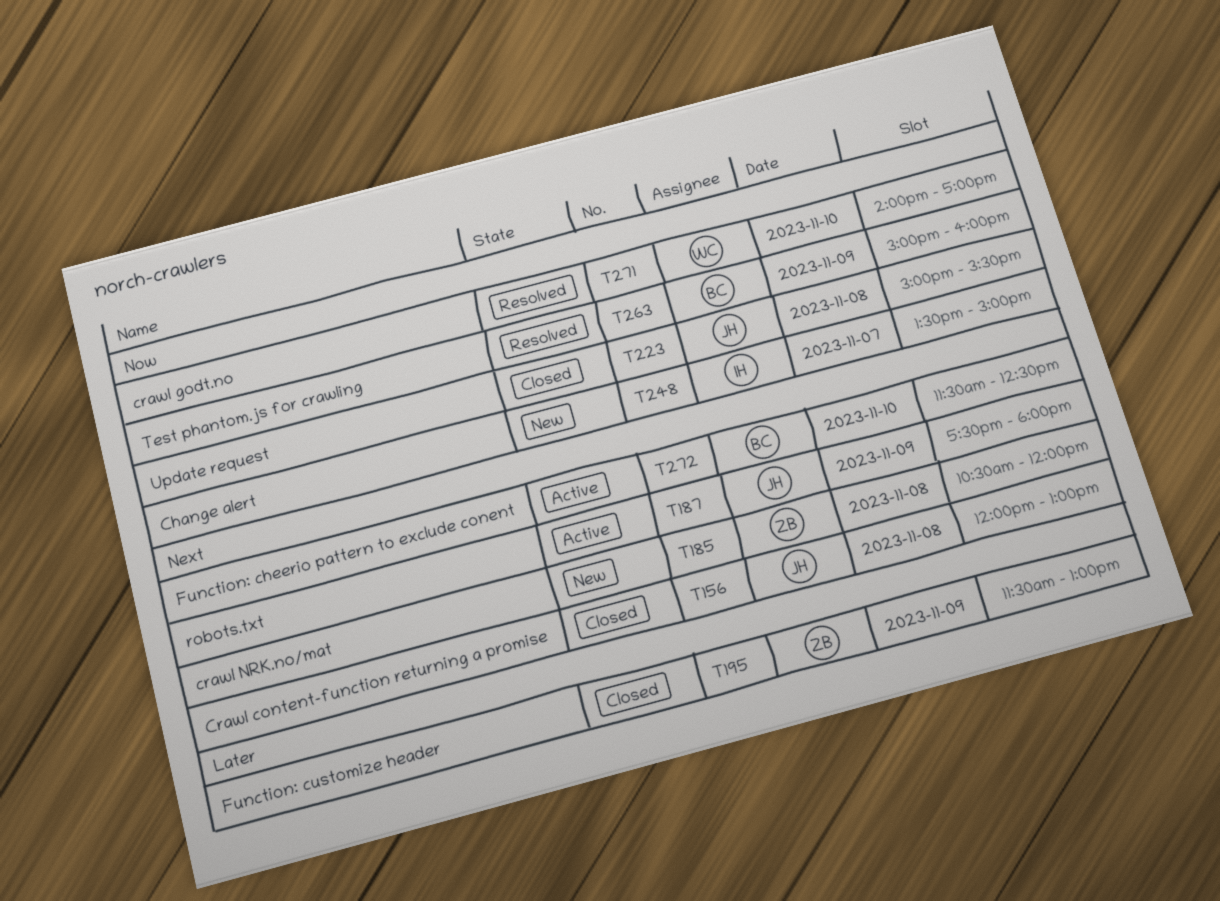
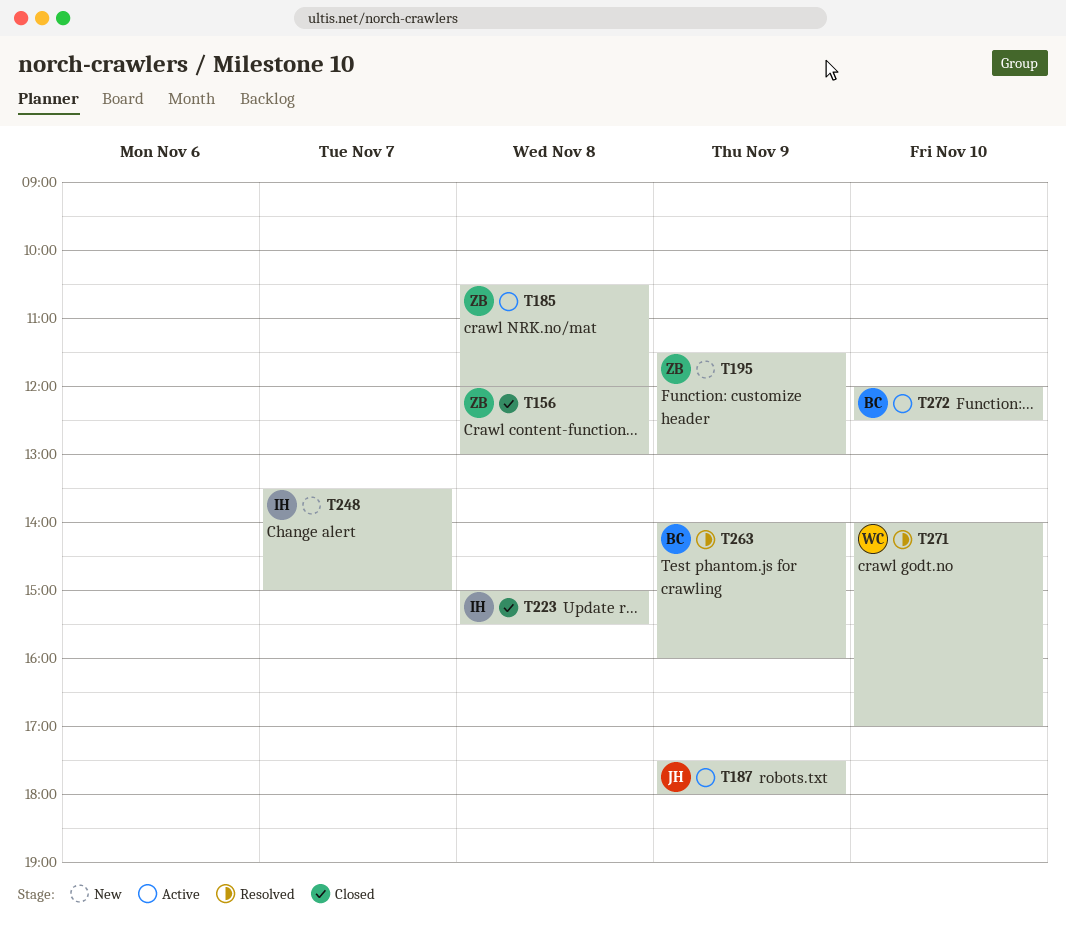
T156, owner: JH -> ZB
T185, status: New -> Active
T195, status: Closed -> New
T223, owner: JH -> IH
T263, begins: 15:00 -> 14:00
T272, begins: 11:30 -> 12:00

